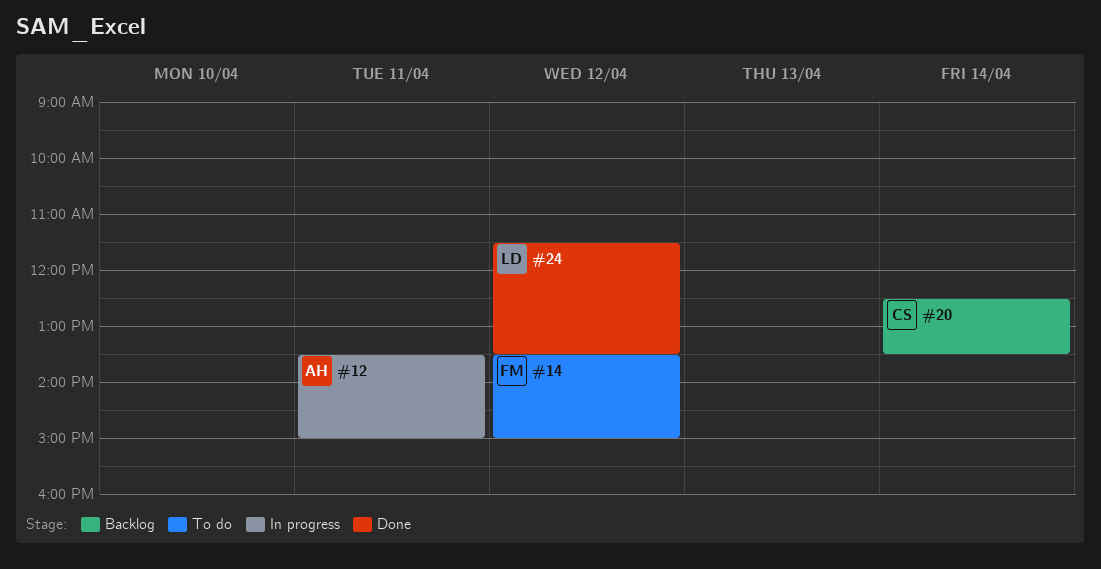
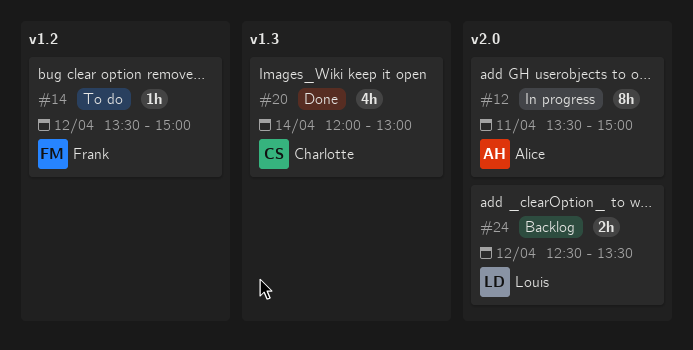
#20, status: Backlog -> Done
#20, begins: 12:30 -> 12:00
#20, ends: 13:30 -> 13:00
#24, status: Done -> Backlog
#24, begins: 11:30 -> 12:30

